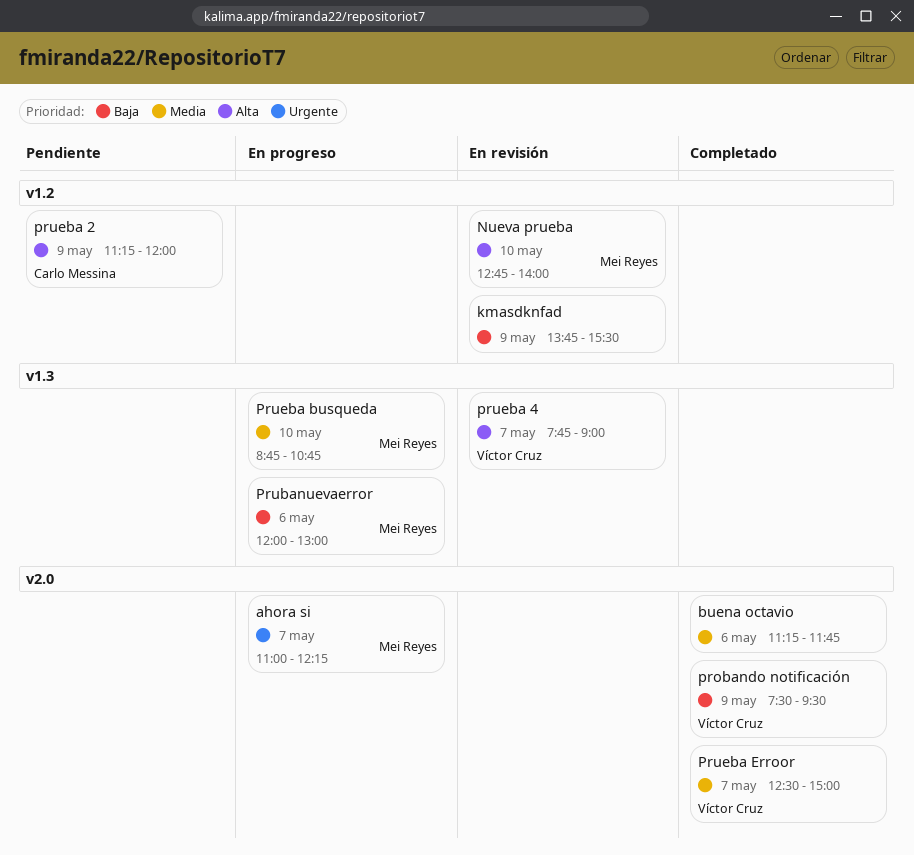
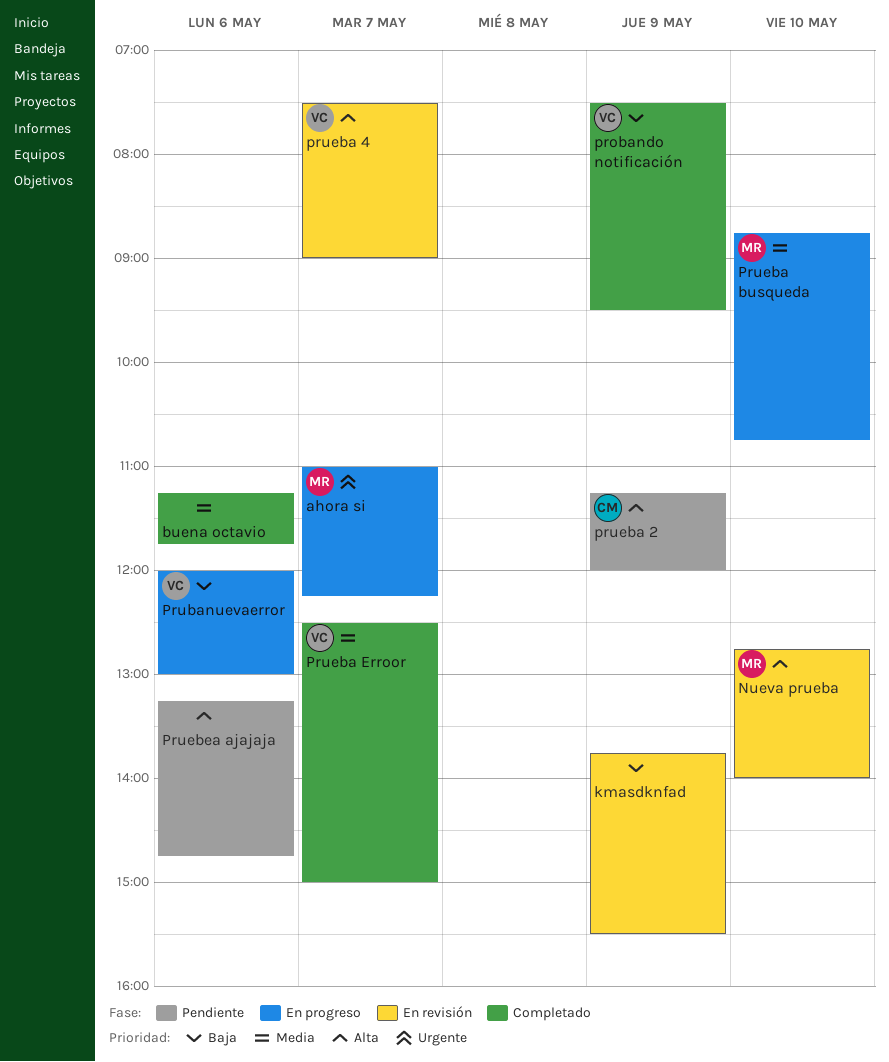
Prubanuevaerror, owner: Mei Reyes -> Víctor Cruz
prueba 4, begins: 07:45 -> 07:30
Pruebea ajajaja: none -> present

